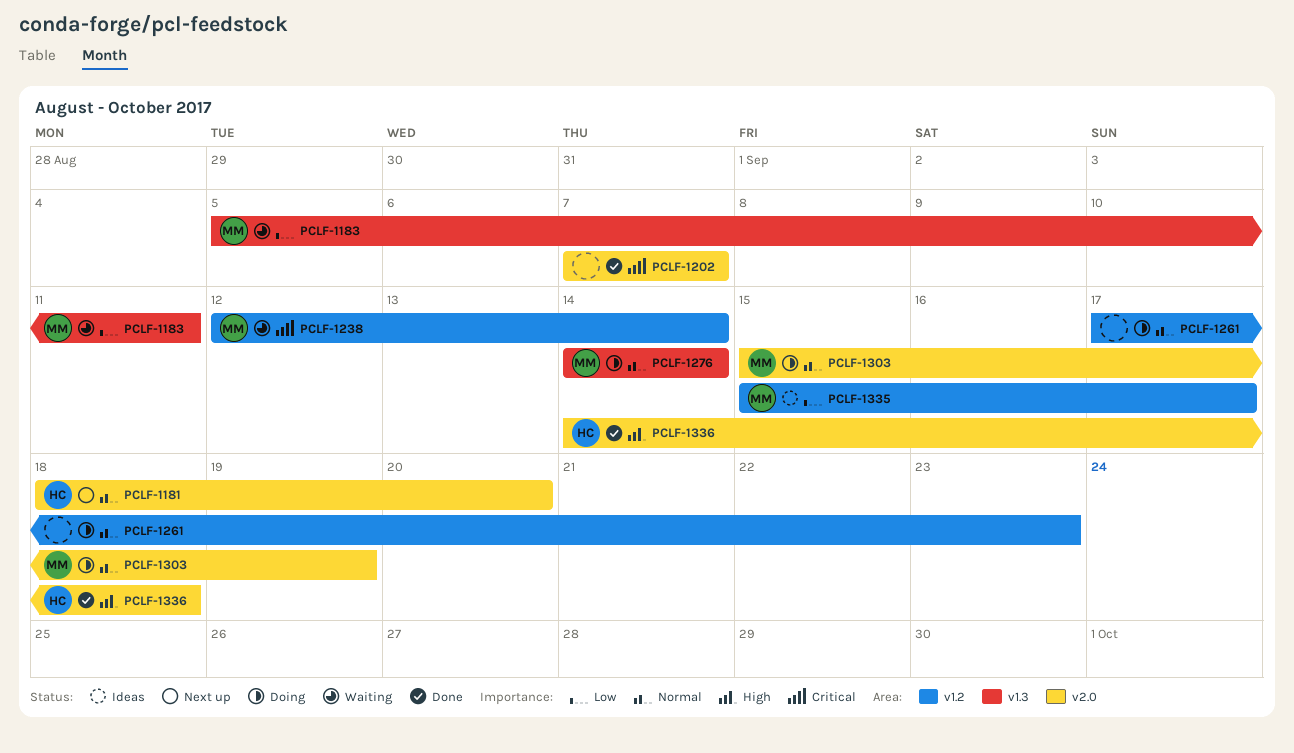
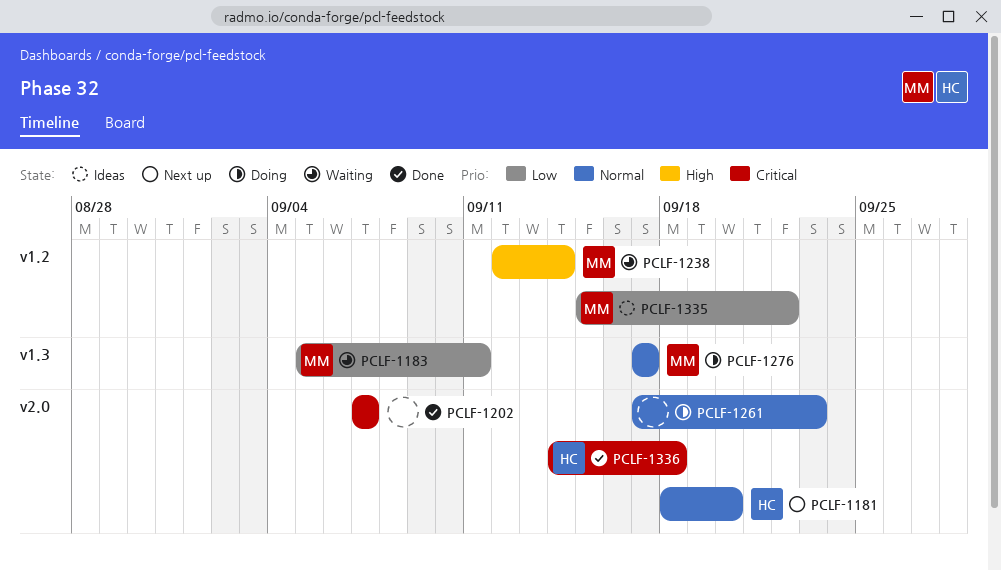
PCLF-1238, priority: Critical -> High
PCLF-1261, label: v1.2 -> v2.0
PCLF-1276, start: Sep 14 -> Sep 17
PCLF-1276, due: Sep 14 -> Sep 17
PCLF-1303: present -> none
PCLF-1335, due: Sep 17 -> Sep 22
PCLF-1336, priority: High -> Critical

